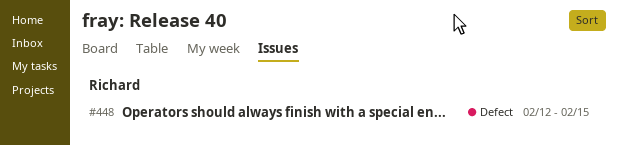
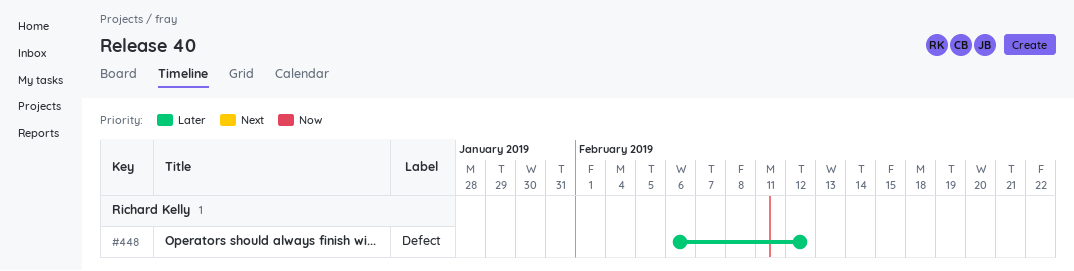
#448, start: Feb 12 -> Feb 6
#448, due: Feb 15 -> Feb 12

